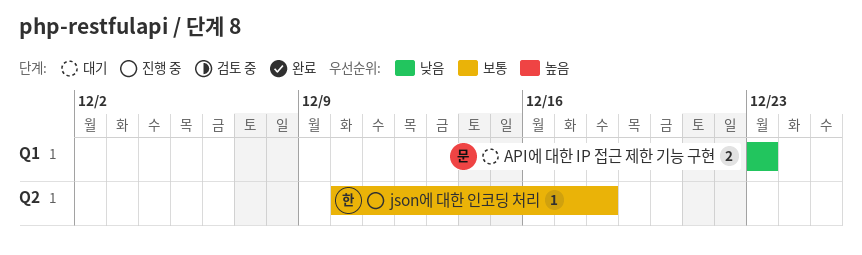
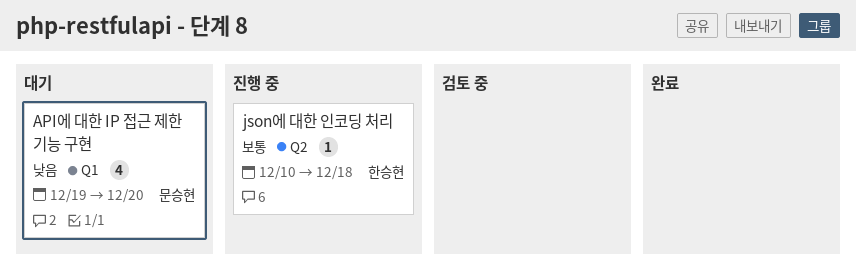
API에 대한 IP 접근 제한 기능 구현, estimate: 2 -> 4
API에 대한 IP 접근 제한 기능 구현, start: Dec 23 -> Dec 19
API에 대한 IP 접근 제한 기능 구현, due: Dec 23 -> Dec 20

